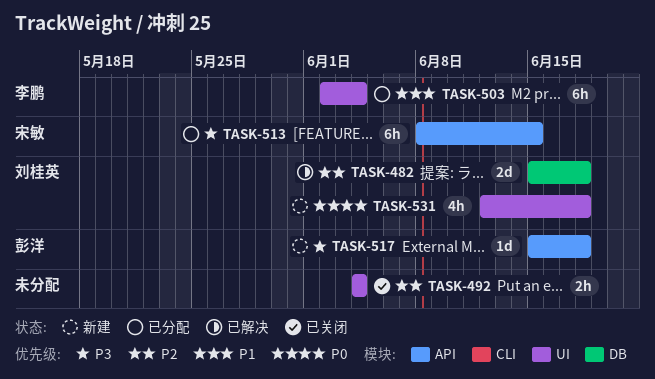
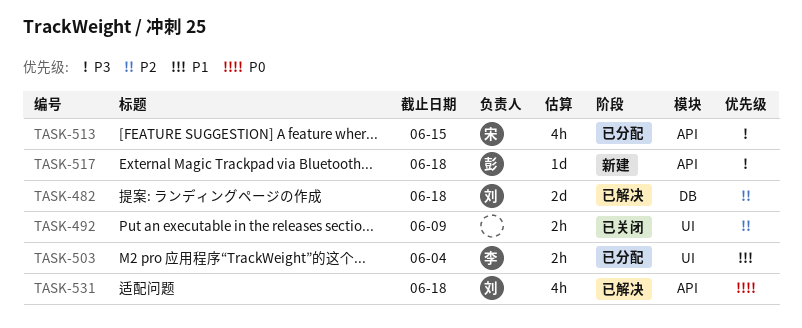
TASK-492, due: Jun 4 -> Jun 9
TASK-503, estimate: 6h -> 2h
TASK-513, estimate: 6h -> 4h
TASK-531, status: 新建 -> 已解决
TASK-531, label: UI -> API

